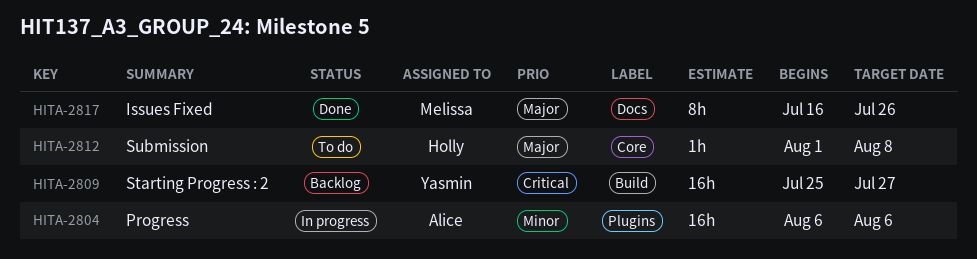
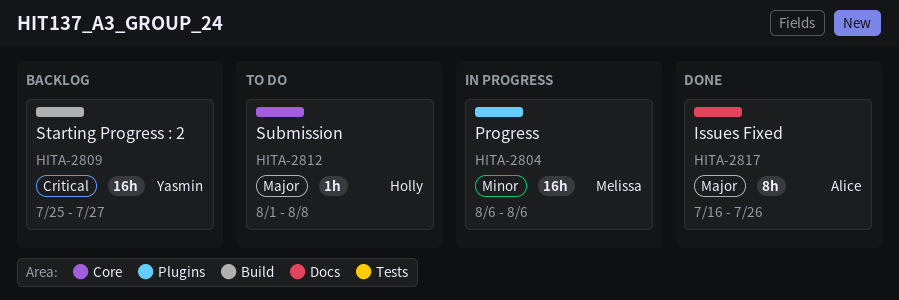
HITA-2804, owner: Alice -> Melissa
HITA-2817, owner: Melissa -> Alice

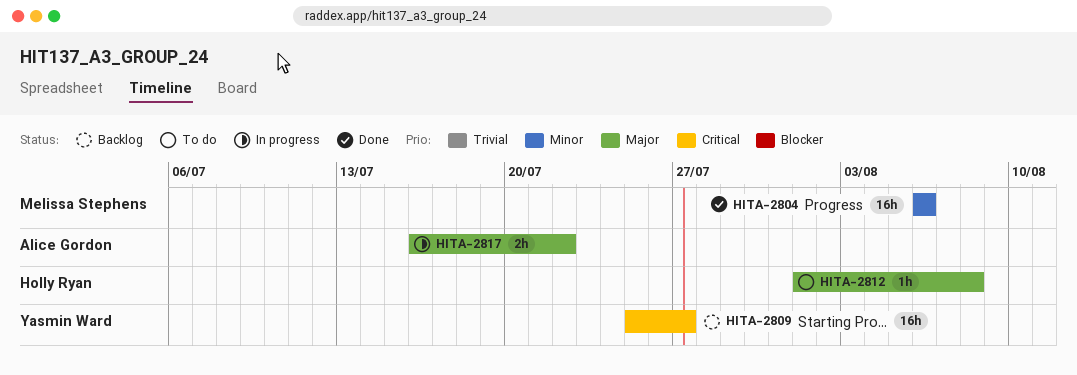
HITA-2804, status: In progress -> Done
HITA-2817, status: Done -> In progress
HITA-2817, estimate: 8h -> 2h
HITA-2817, due: Jul 26 -> Jul 22

